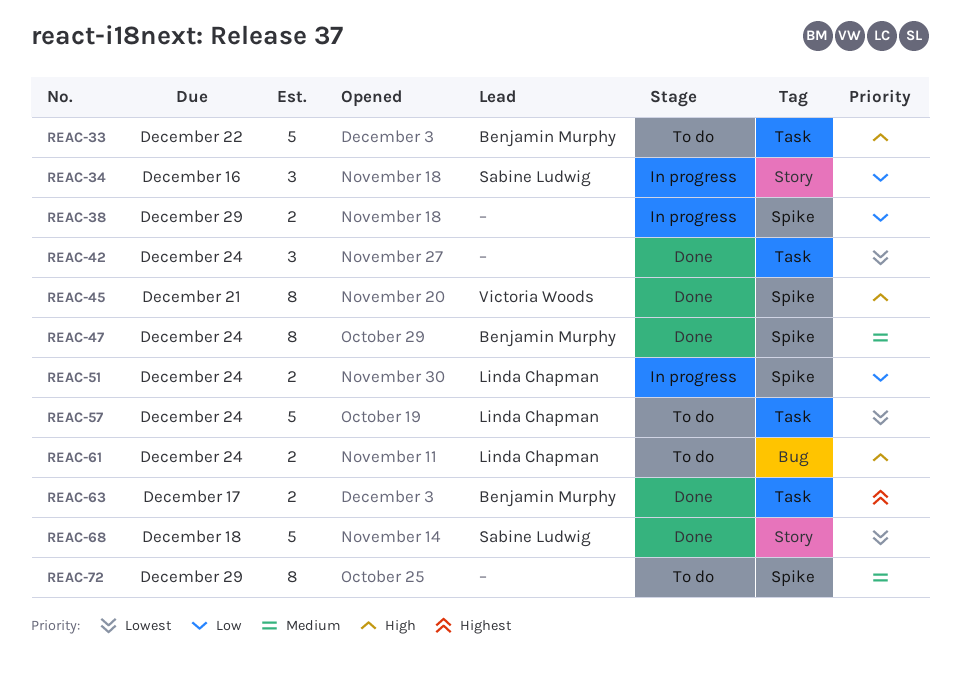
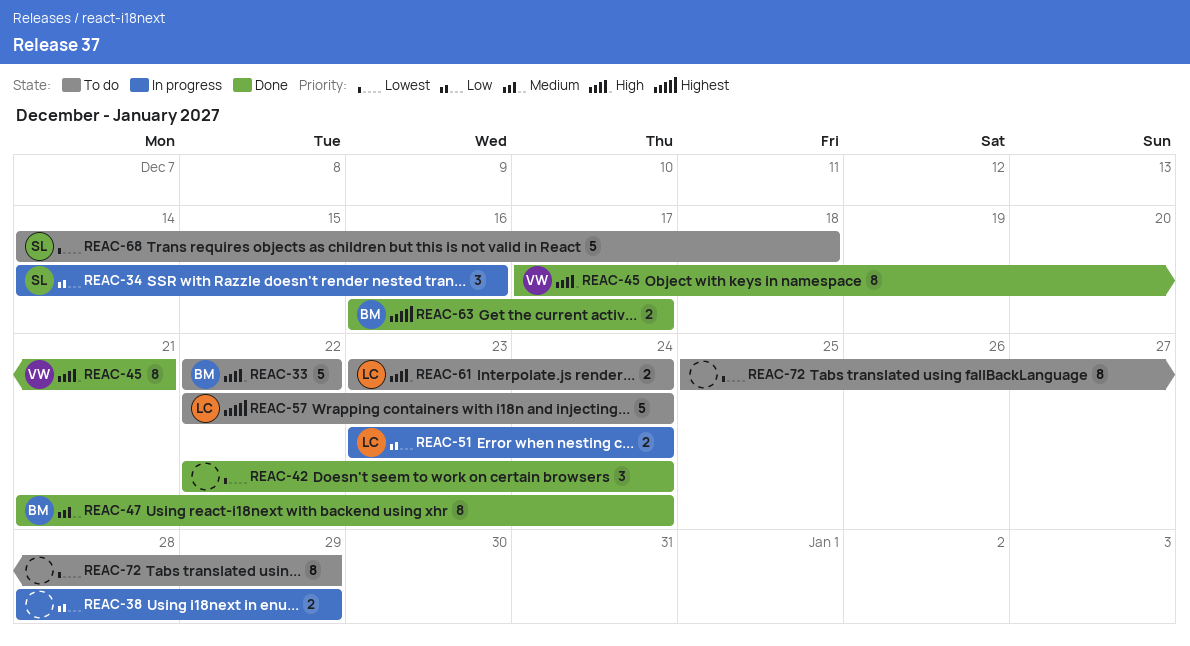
REAC-57, priority: Lowest -> Highest
REAC-68, status: Done -> To do
REAC-72, priority: Medium -> Lowest

